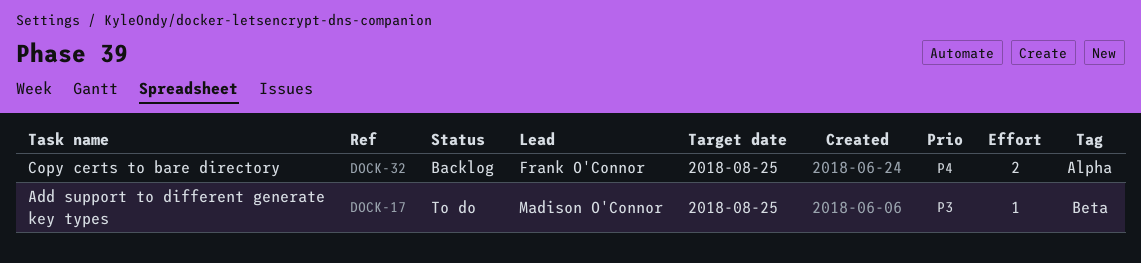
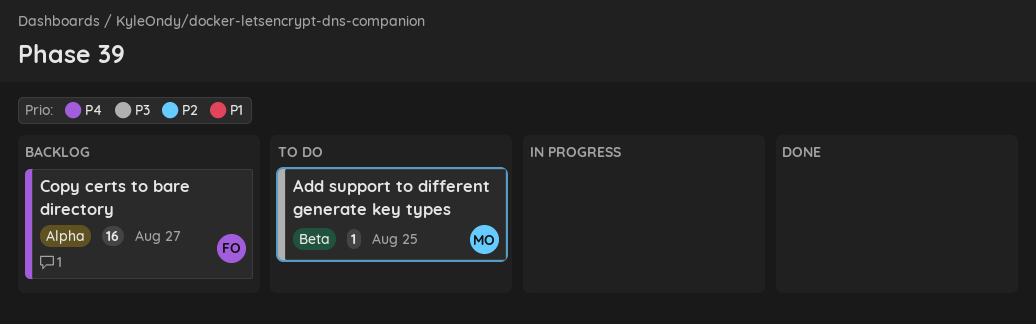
Copy certs to bare directory, estimate: 2 -> 16
Copy certs to bare directory, due: Aug 25 -> Aug 27

